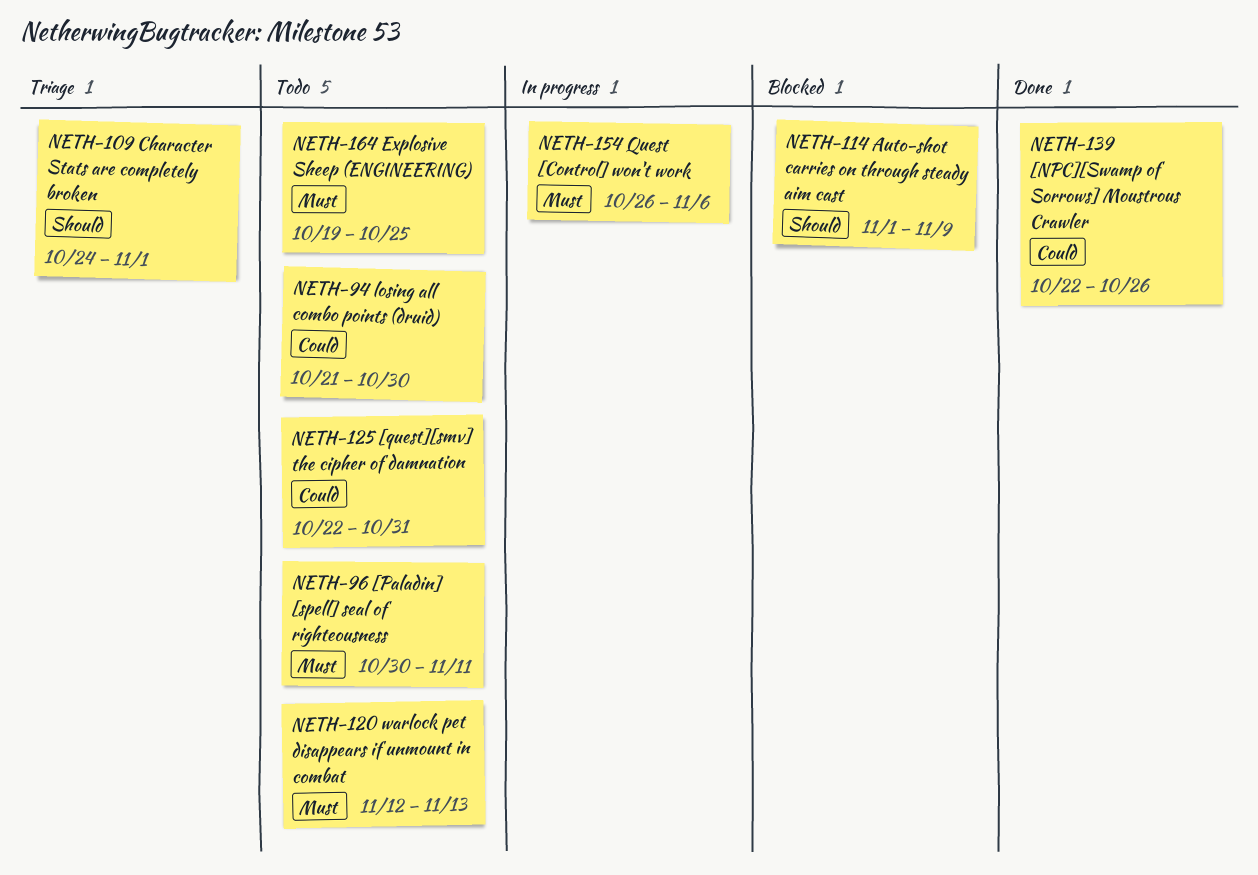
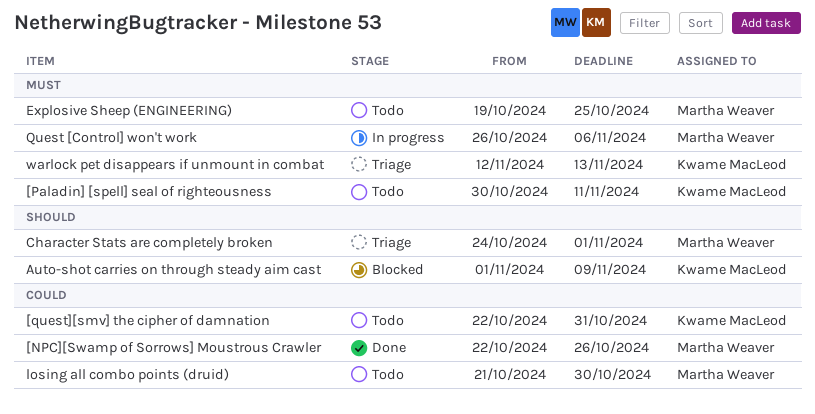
warlock pet disappears if unmount in combat, status: Todo -> Triage

